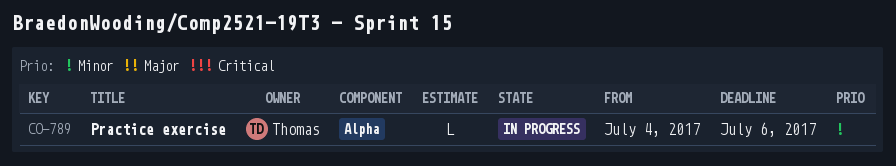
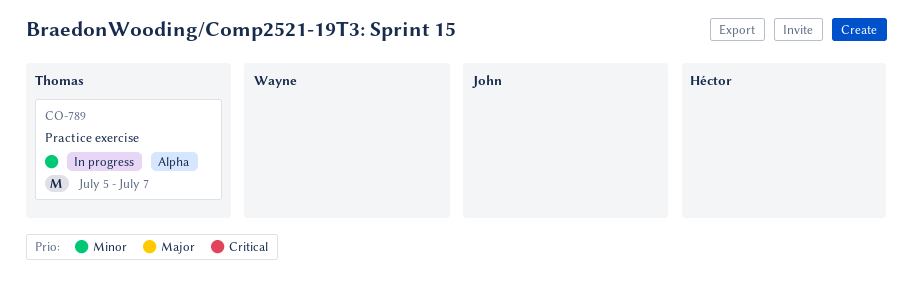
CO-789, estimate: L -> M
CO-789, start: Jul 4 -> Jul 5
CO-789, due: Jul 6 -> Jul 7

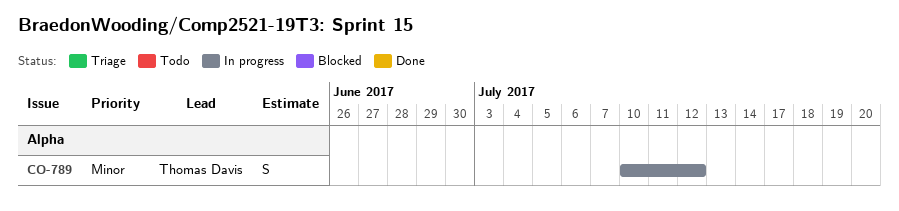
CO-789, estimate: M -> S
CO-789, start: Jul 5 -> Jul 10
CO-789, due: Jul 7 -> Jul 12

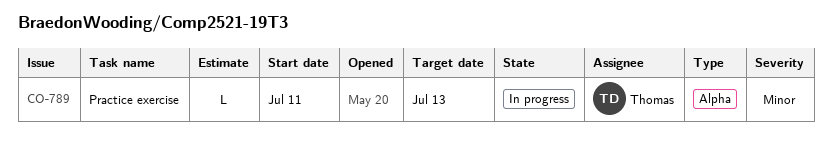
CO-789, estimate: S -> L
CO-789, start: Jul 10 -> Jul 11
CO-789, due: Jul 12 -> Jul 13

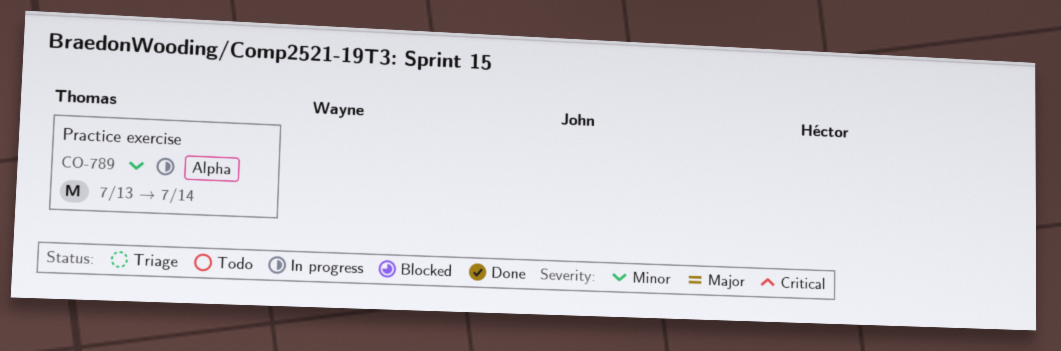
CO-789, estimate: L -> M
CO-789, start: Jul 11 -> Jul 13
CO-789, due: Jul 13 -> Jul 14

